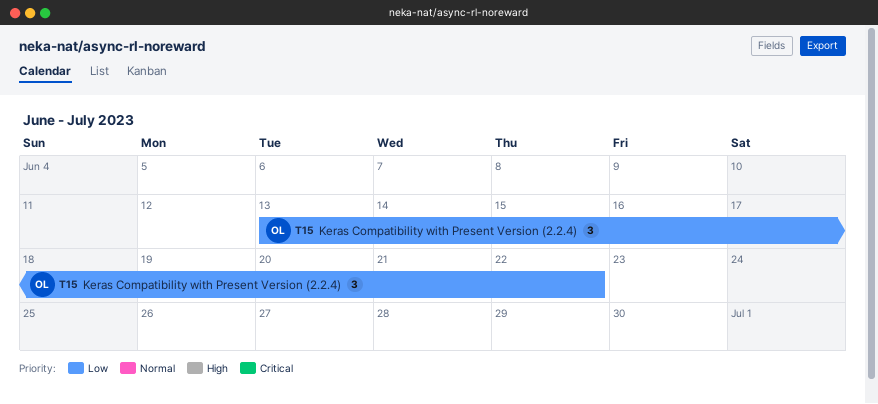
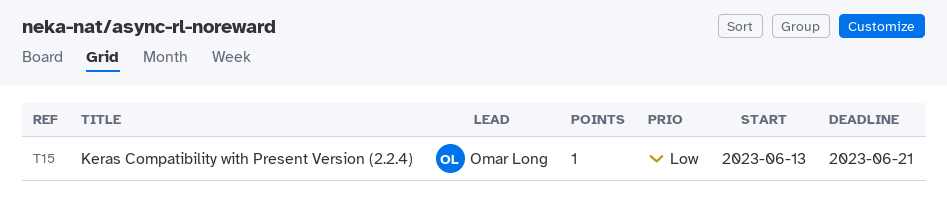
T15, estimate: 3 -> 1
T15, due: Jun 22 -> Jun 21

